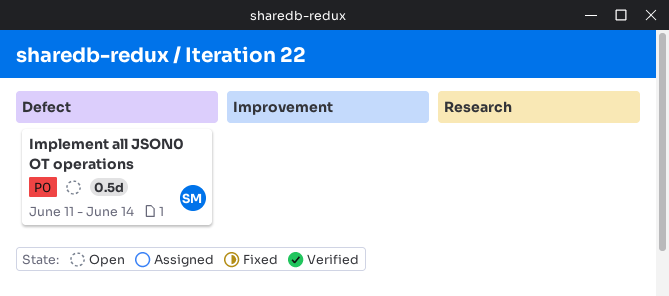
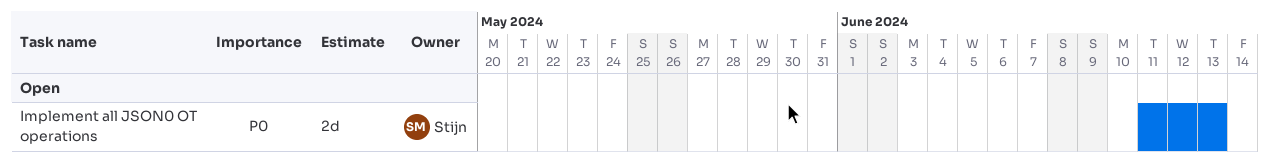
Implement all JSON0 OT operations, estimate: 0.5d -> 2d
Implement all JSON0 OT operations, due: Jun 14 -> Jun 13

